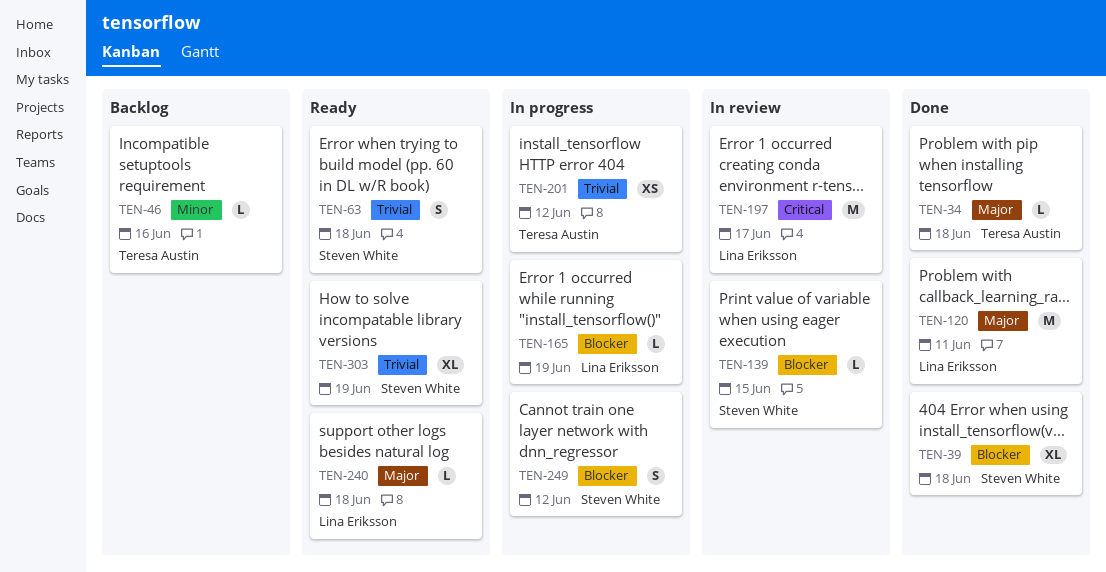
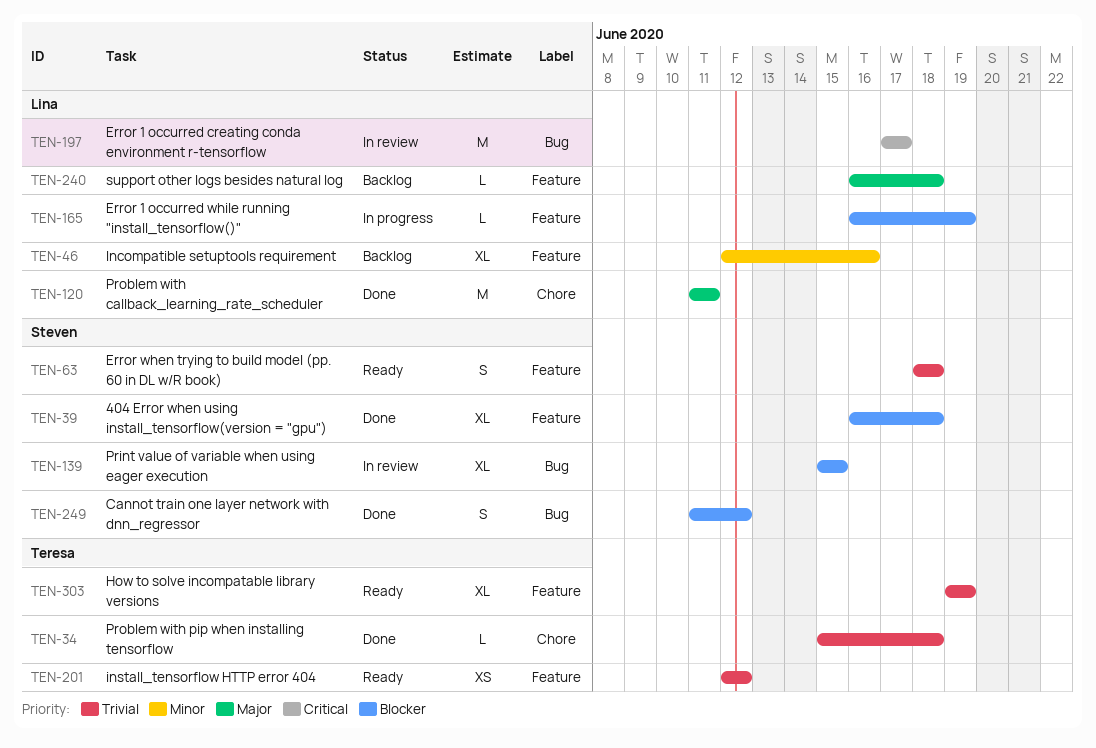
TEN-34, priority: Major -> Trivial
TEN-46, owner: Teresa Austin -> Lina Eriksson
TEN-46, estimate: L -> XL
TEN-139, estimate: L -> XL
TEN-201, status: In progress -> Ready
TEN-240, status: Ready -> Backlog
TEN-249, status: In progress -> Done
TEN-303, owner: Steven White -> Teresa Austin

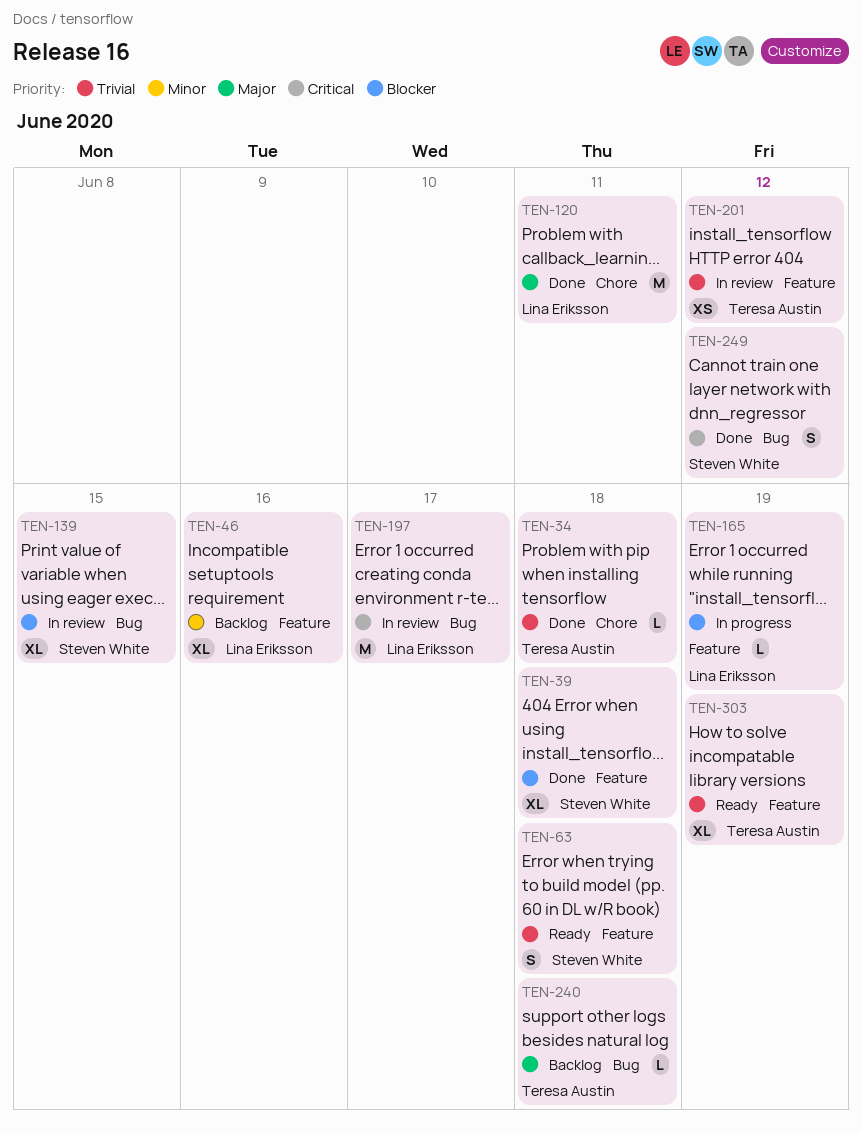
TEN-201, status: Ready -> In review
TEN-240, owner: Lina Eriksson -> Teresa Austin
TEN-240, label: Feature -> Bug
TEN-249, priority: Blocker -> Critical

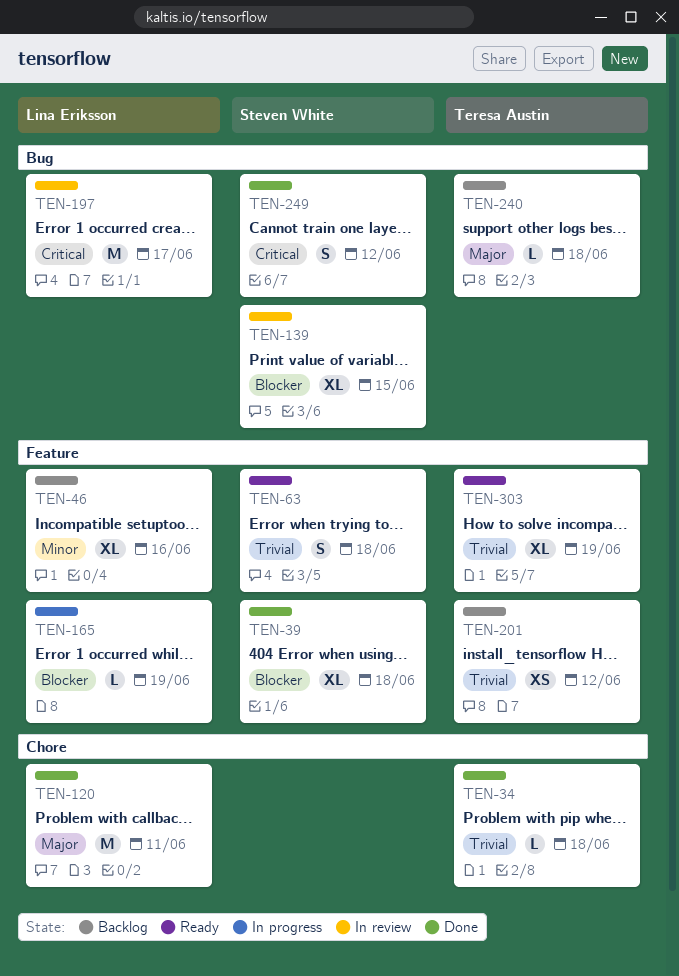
TEN-201, status: In review -> Backlog

